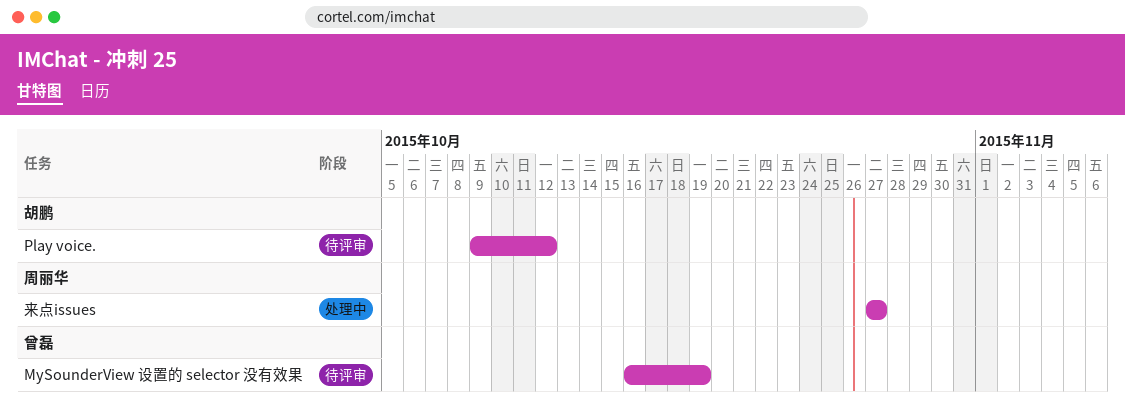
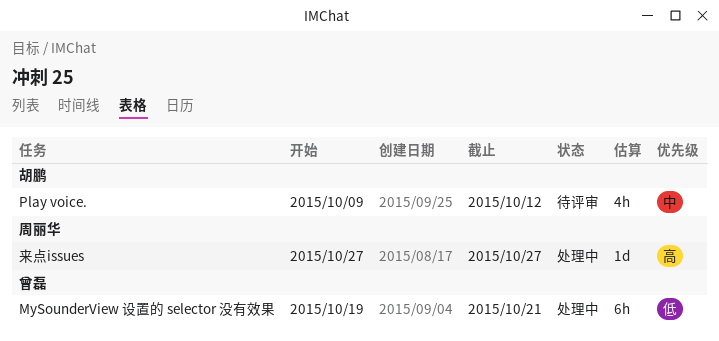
MySounderView 设置的 selector 没有效果, status: 待评审 -> 处理中
MySounderView 设置的 selector 没有效果, start: Oct 16 -> Oct 19
MySounderView 设置的 selector 没有效果, due: Oct 19 -> Oct 21

